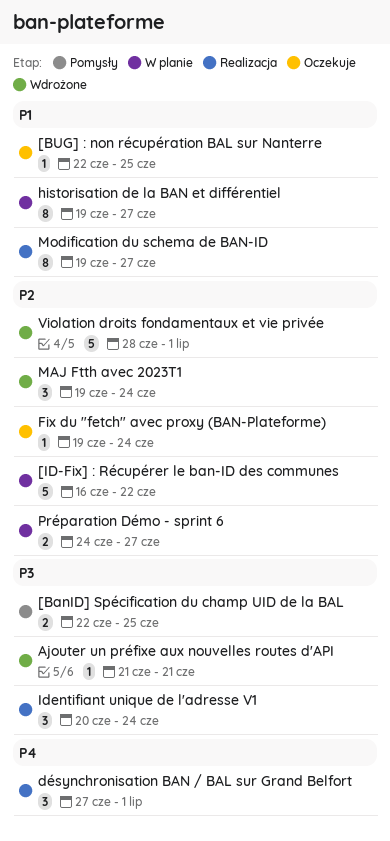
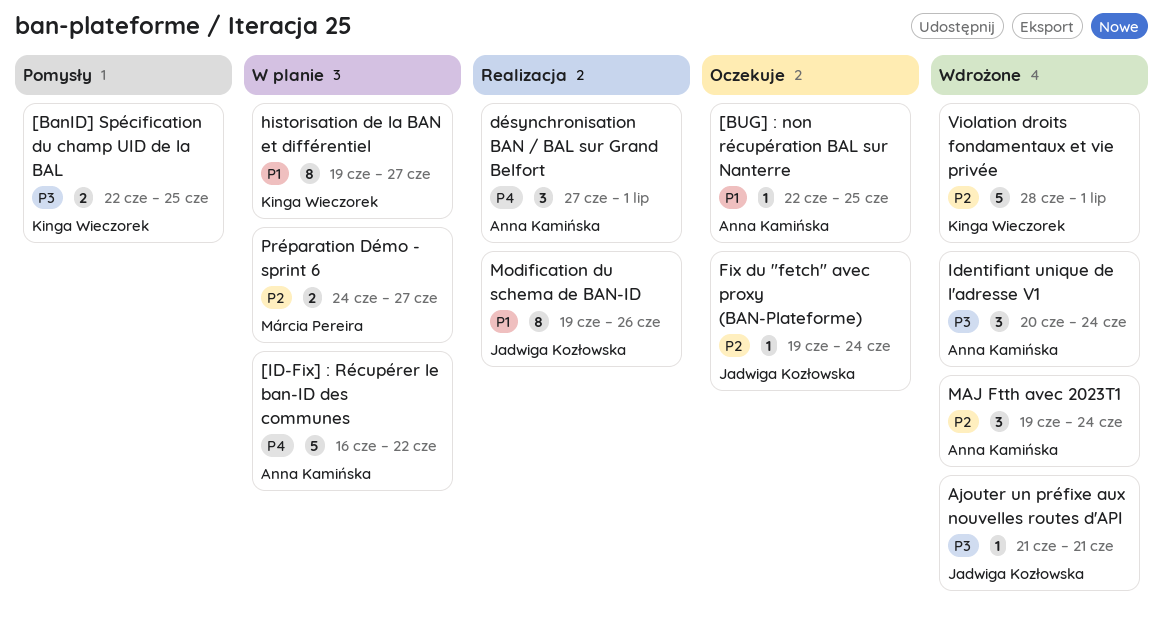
[ID-Fix] : Récupérer le ban-ID des communes, priority: P2 -> P4
Identifiant unique de l'adresse V1, status: Realizacja -> Wdrożone
Modification du schema de BAN-ID, due: Jun 27 -> Jun 26

